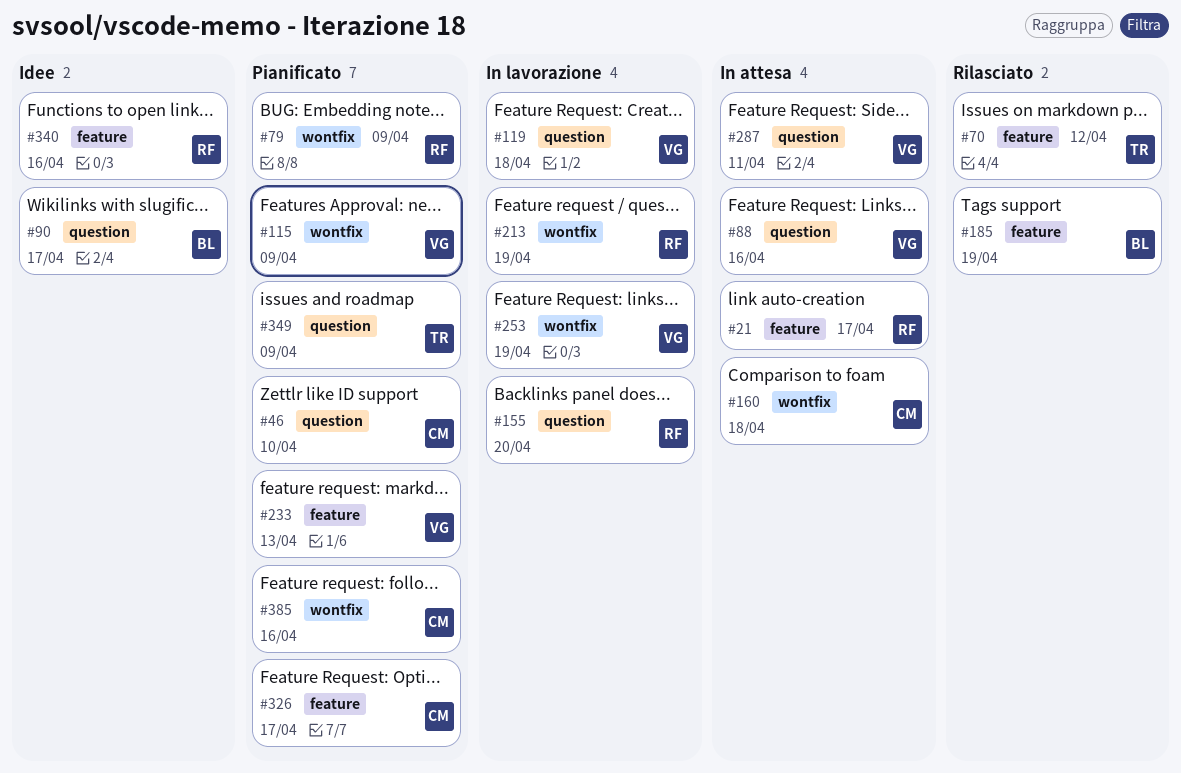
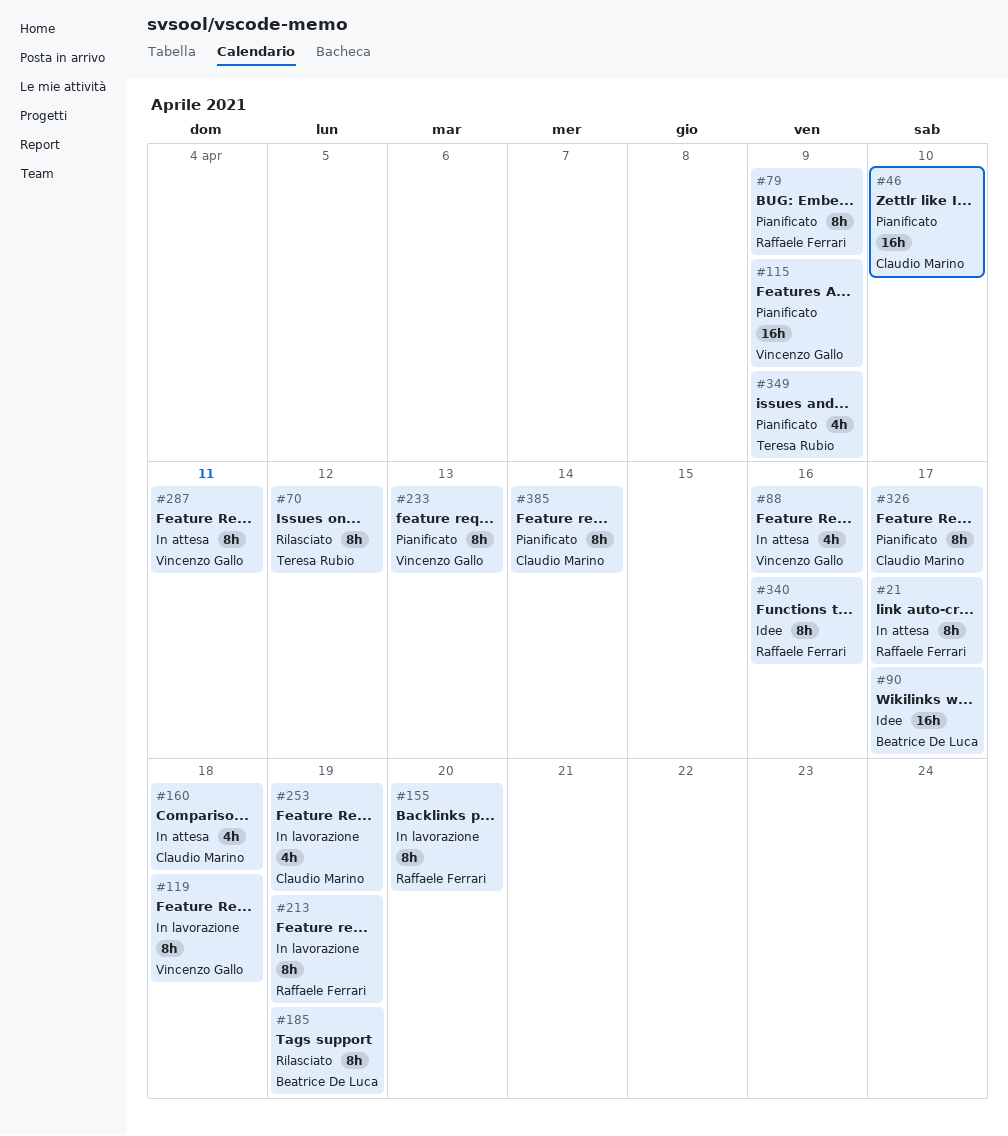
#253, owner: Vincenzo Gallo -> Claudio Marino
#385, due: Apr 16 -> Apr 14

